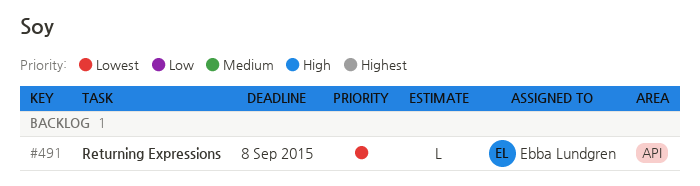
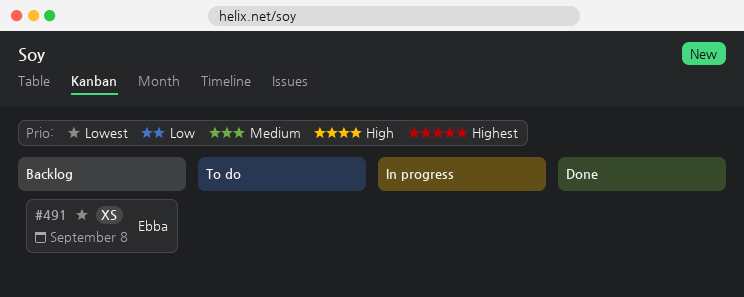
#491, estimate: L -> XS

